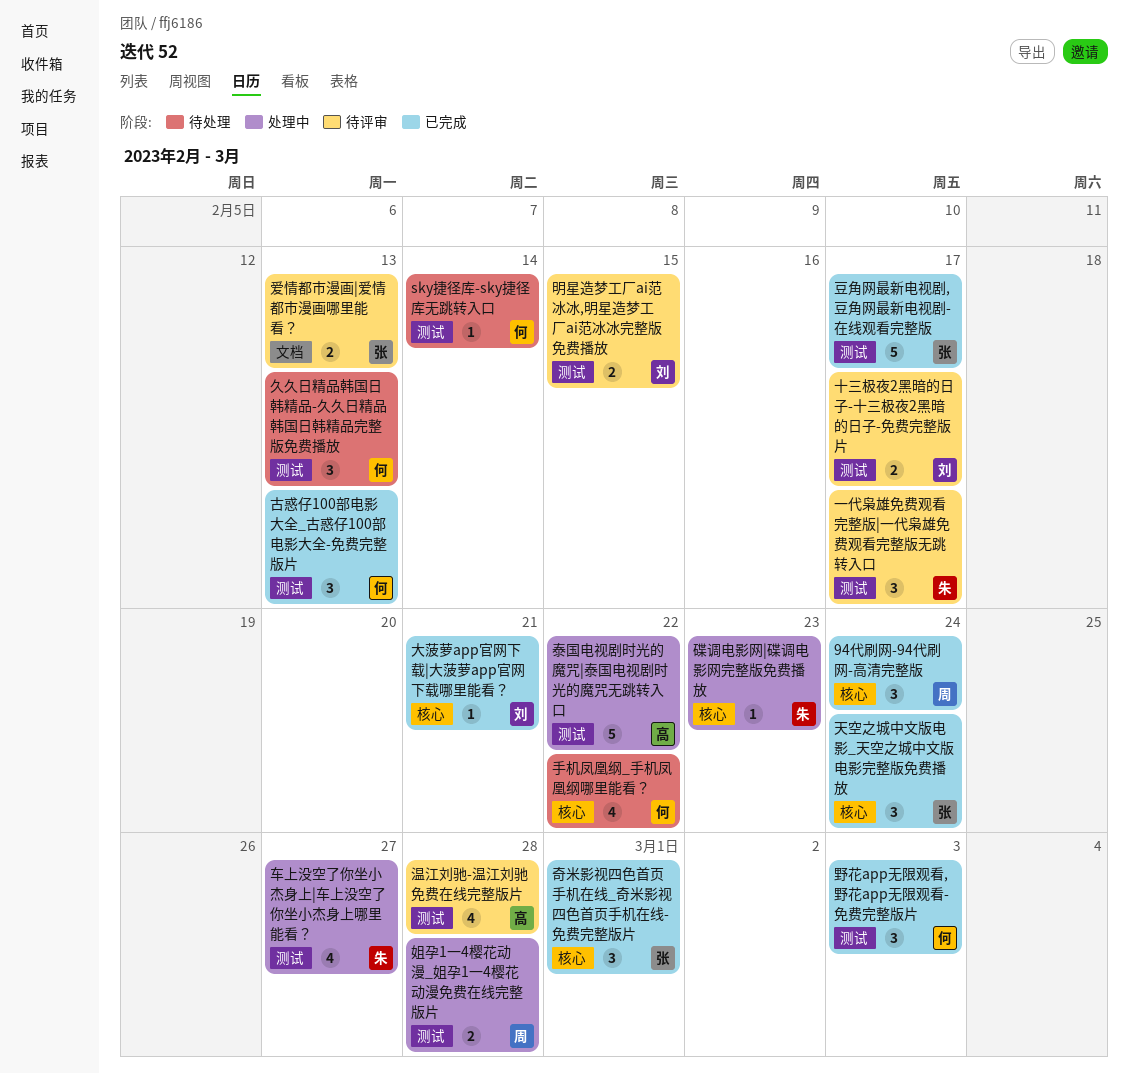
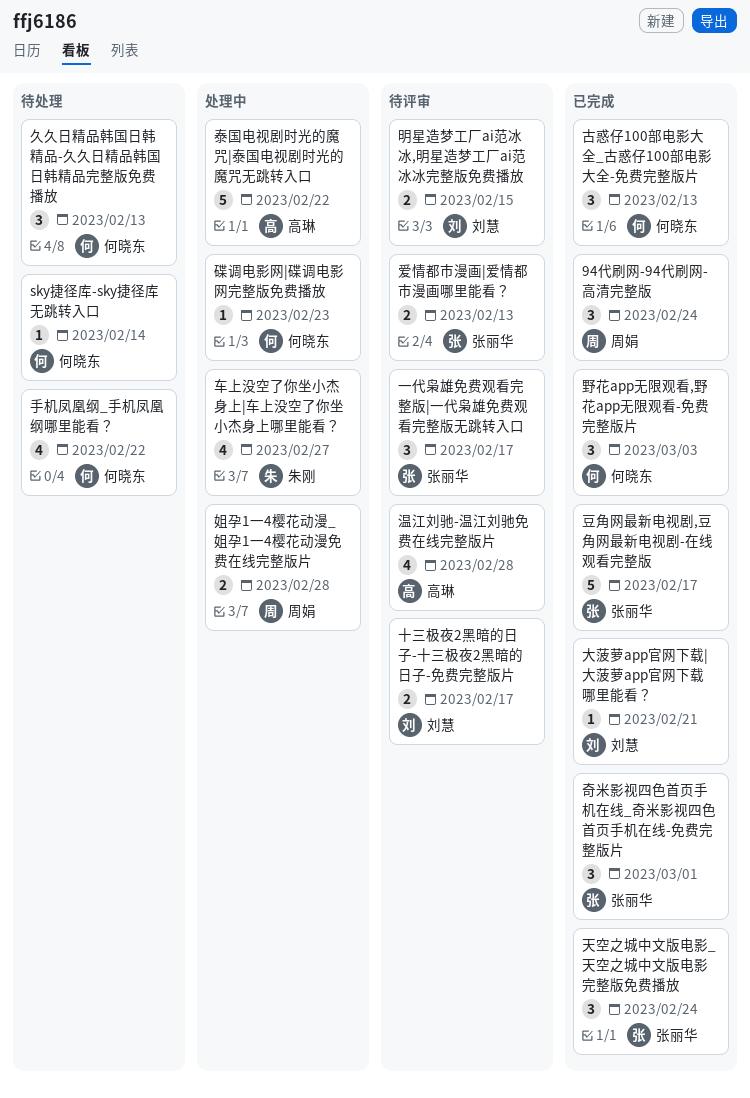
一代枭雄免费观看完整版|一代枭雄免费观看完整版无跳转入口, owner: 朱刚 -> 张丽华
碟调电影网|碟调电影网完整版免费播放, owner: 朱刚 -> 何晓东

